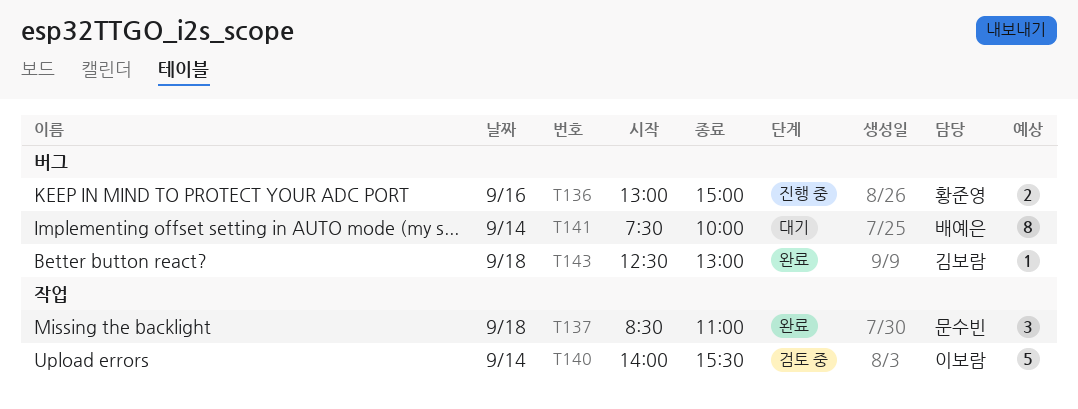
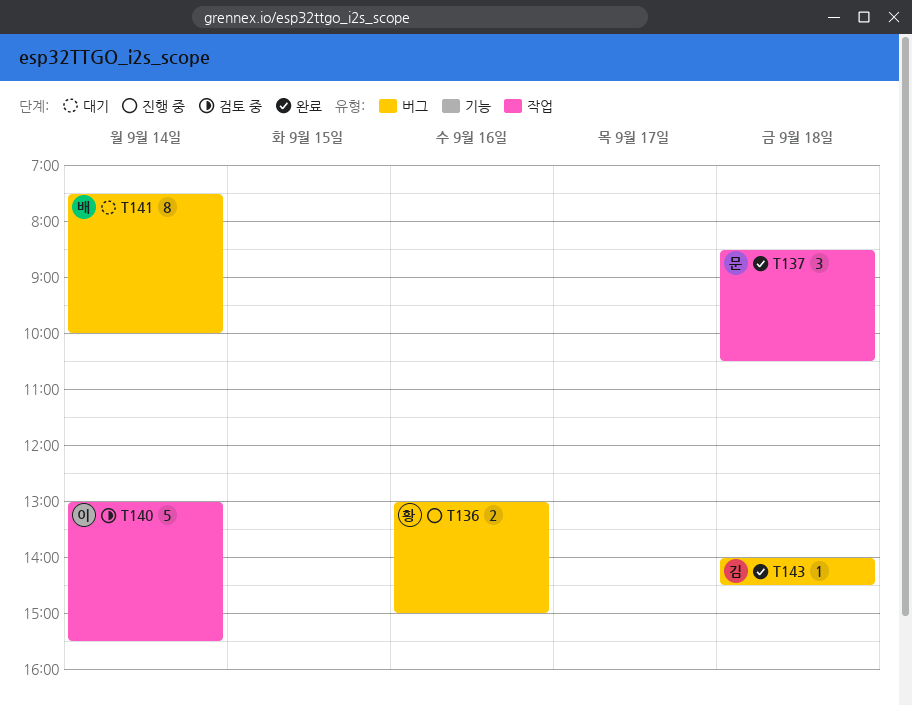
T137, ends: 11:00 -> 10:30
T140, begins: 14:00 -> 13:00
T143, begins: 12:30 -> 14:00
T143, ends: 13:00 -> 14:30

